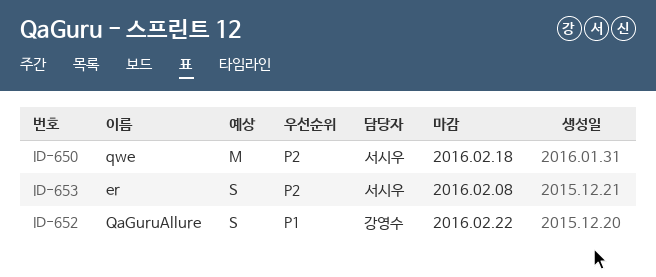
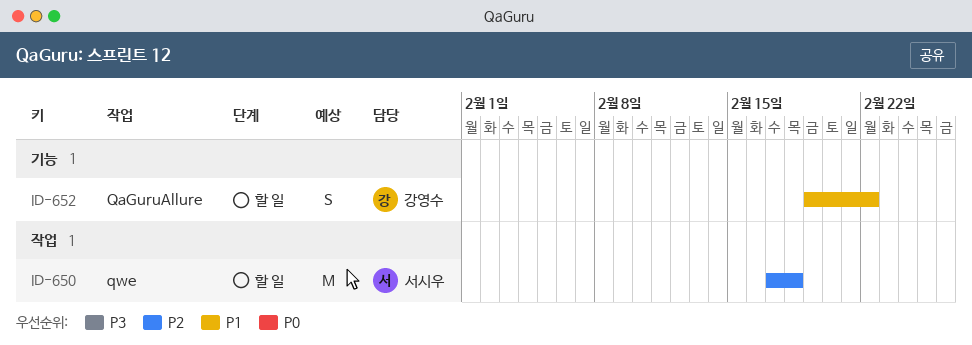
ID-653: present -> none

